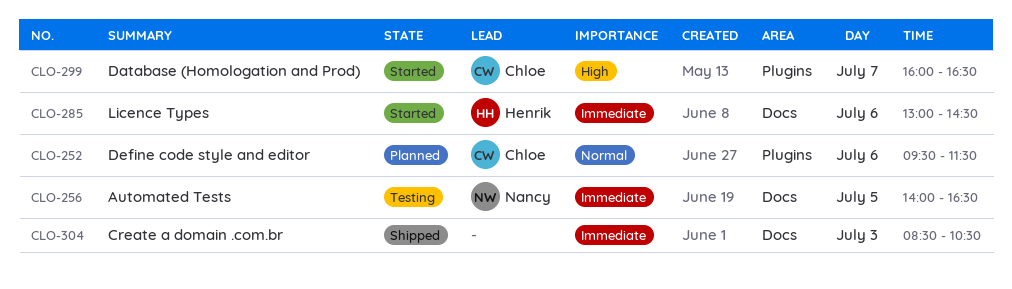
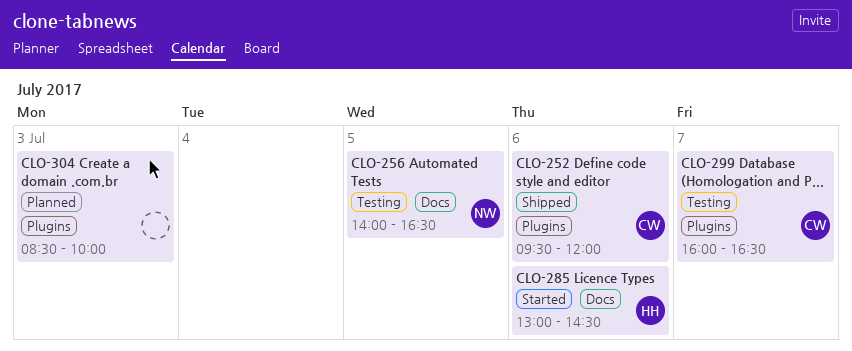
CLO-252, status: Planned -> Shipped
CLO-252, ends: 11:30 -> 12:00
CLO-299, status: Started -> Testing
CLO-304, status: Shipped -> Planned
CLO-304, label: Docs -> Plugins
CLO-304, ends: 10:30 -> 10:00

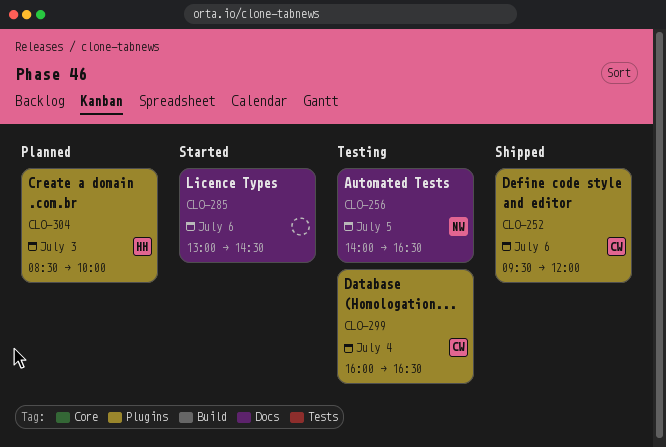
CLO-285, owner: HH -> none
CLO-299, day: Jul 7 -> Jul 4
CLO-304, owner: none -> HH

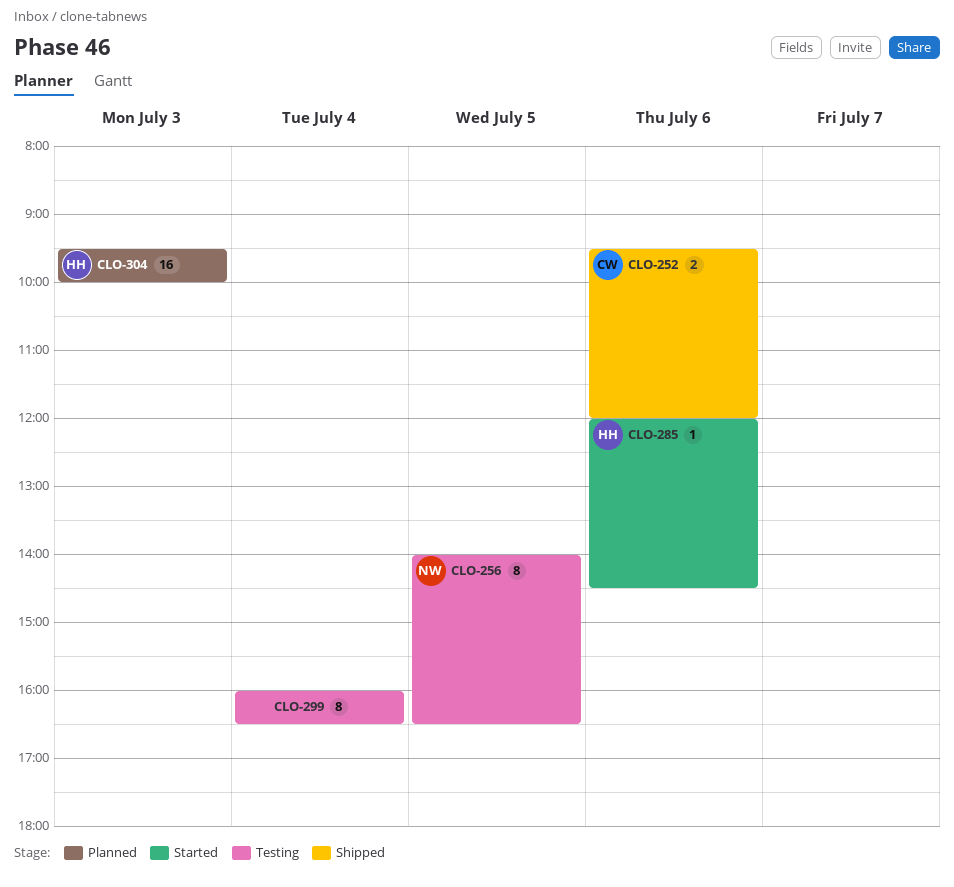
CLO-285, owner: none -> HH
CLO-285, begins: 13:00 -> 12:00
CLO-299, owner: CW -> none
CLO-304, begins: 08:30 -> 09:30

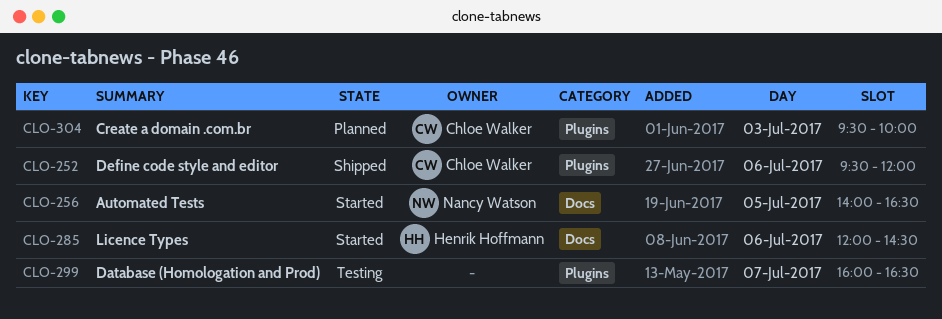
CLO-256, status: Testing -> Started
CLO-299, day: Jul 4 -> Jul 7
CLO-304, owner: Henrik Hoffmann -> Chloe Walker

